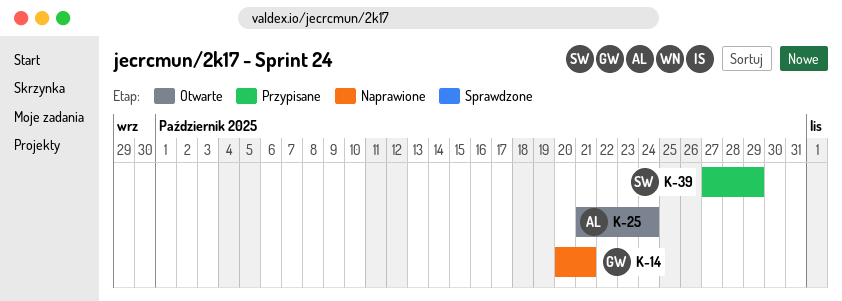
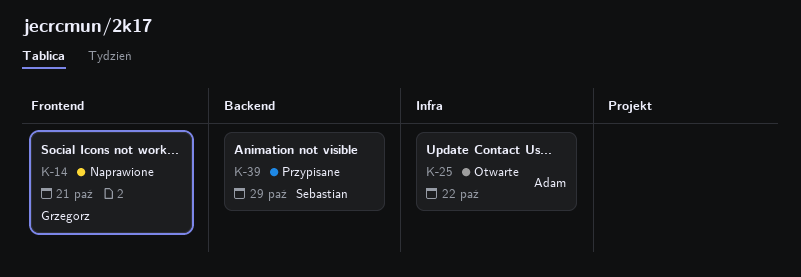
K-25, due: Oct 24 -> Oct 22

